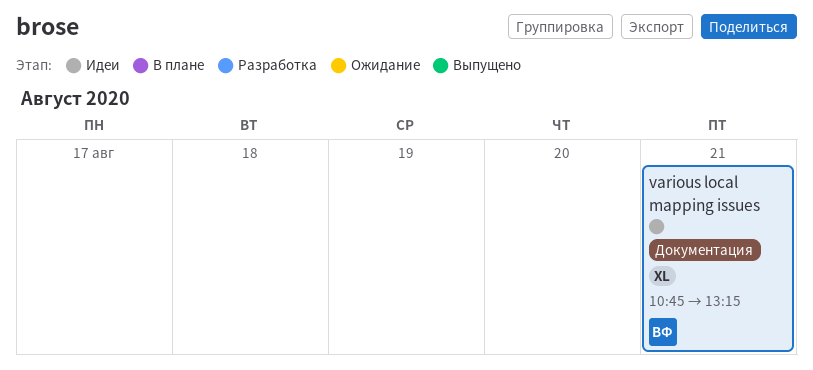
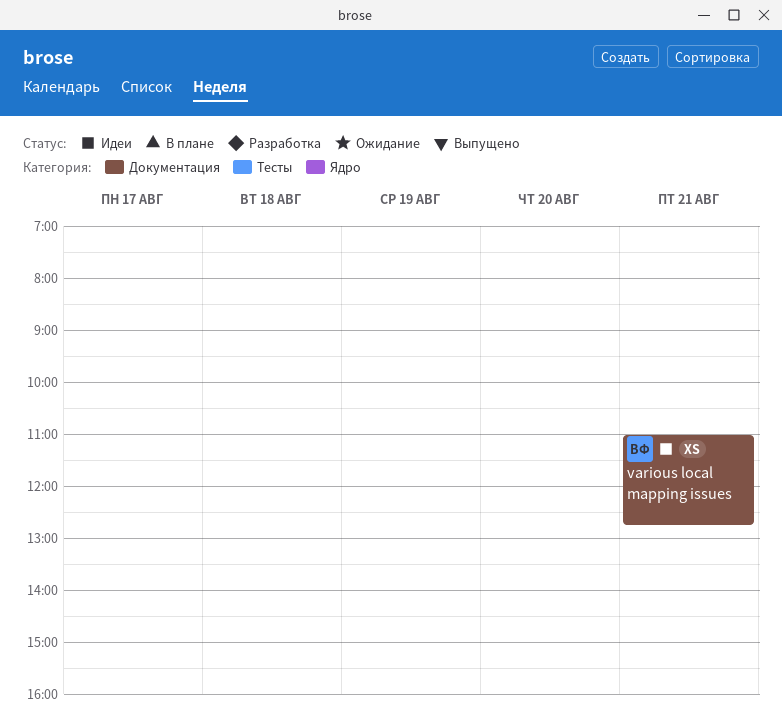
various local mapping issues, estimate: XL -> XS
various local mapping issues, begins: 10:45 -> 11:00
various local mapping issues, ends: 13:15 -> 12:45

